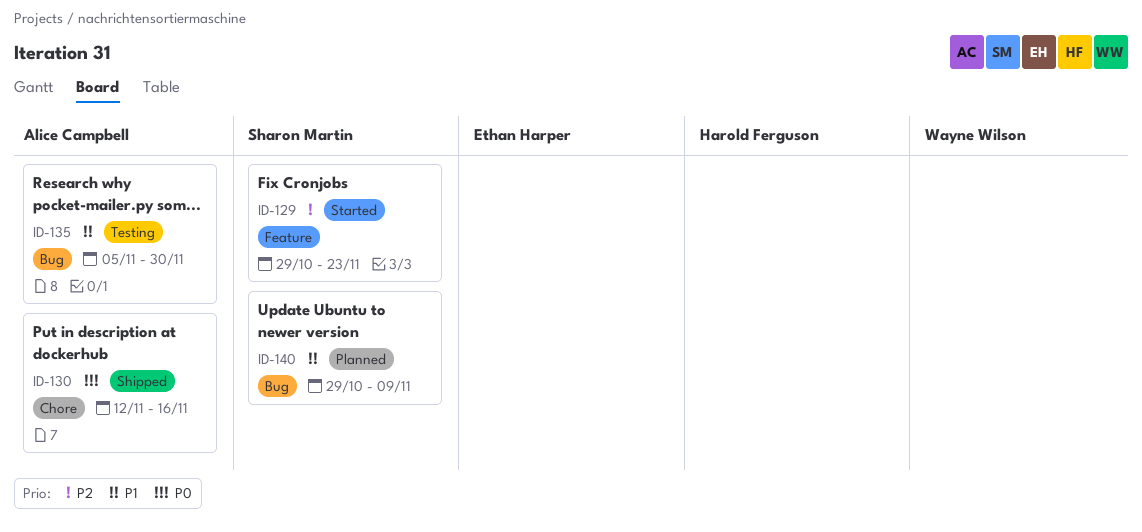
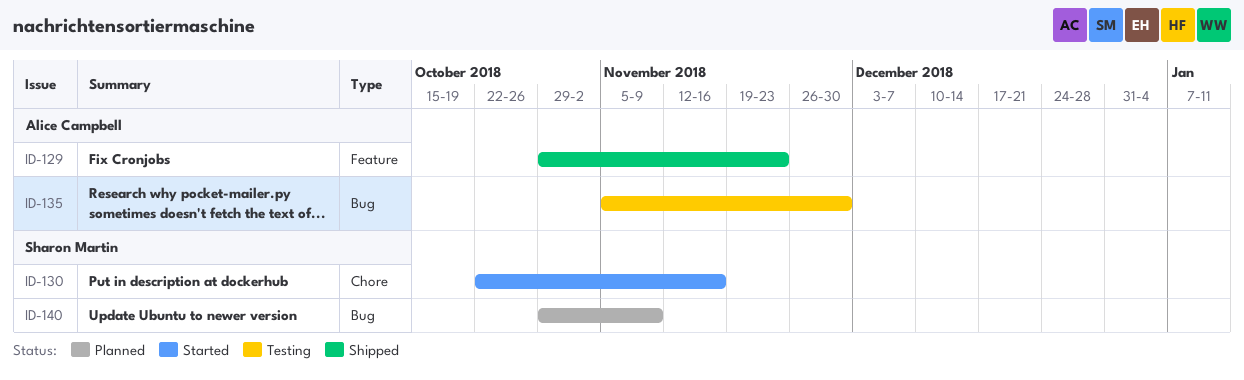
ID-129, status: Started -> Shipped
ID-129, owner: Sharon Martin -> Alice Campbell
ID-130, status: Shipped -> Started
ID-130, owner: Alice Campbell -> Sharon Martin
ID-130, start: Nov 12 -> Oct 22

